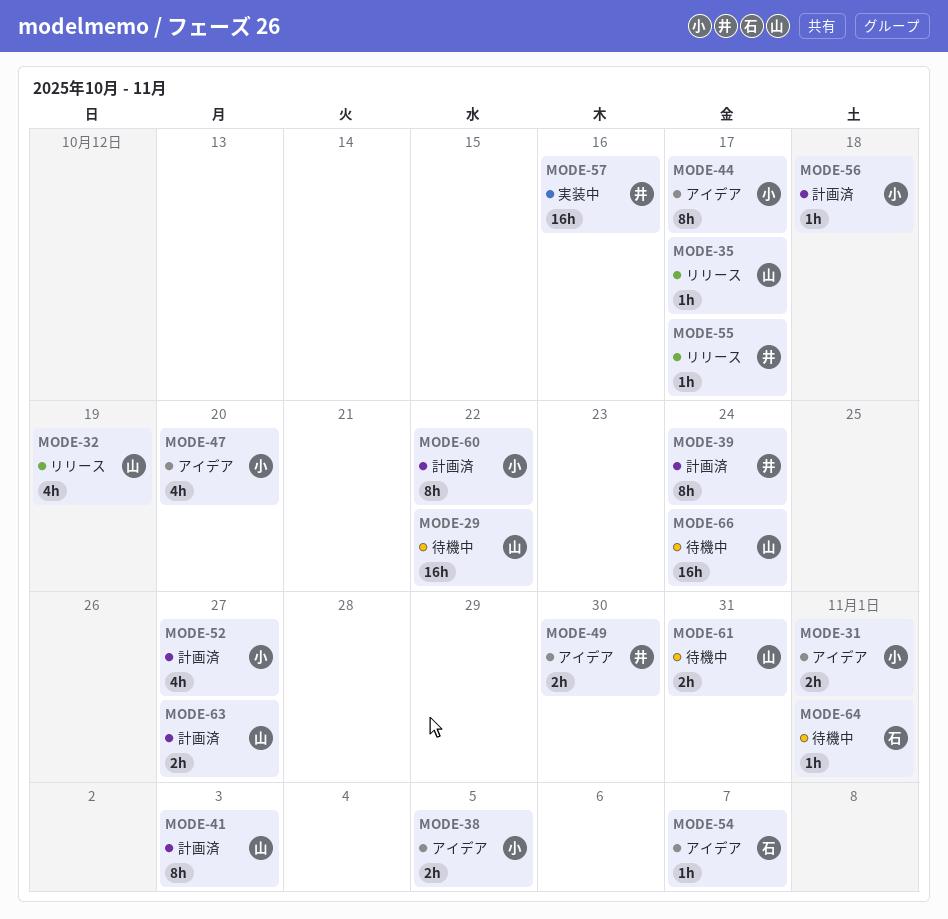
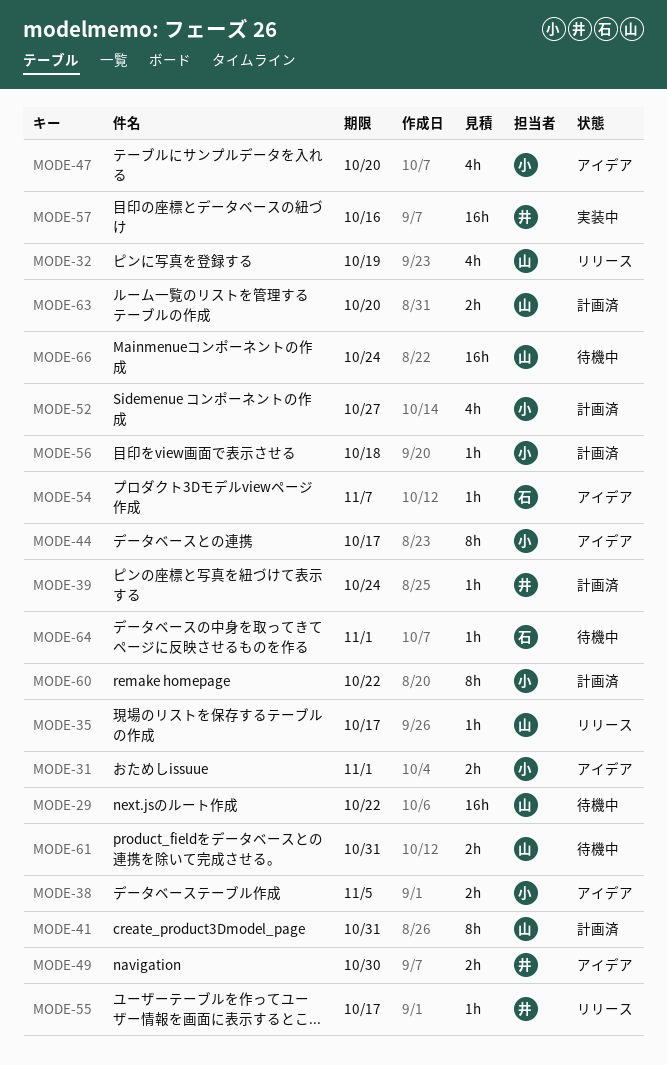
MODE-39, estimate: 8h -> 1h
MODE-41, due: Nov 3 -> Oct 31
MODE-63, due: Oct 27 -> Oct 20

